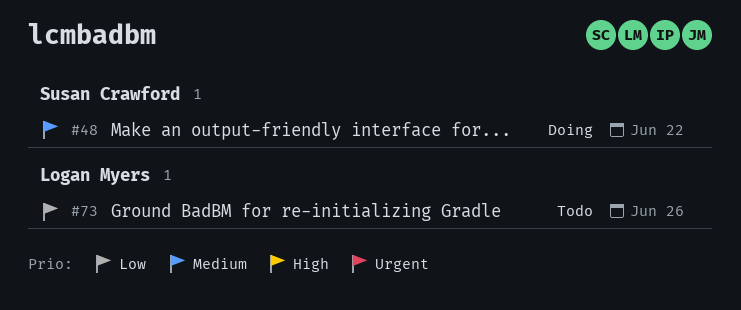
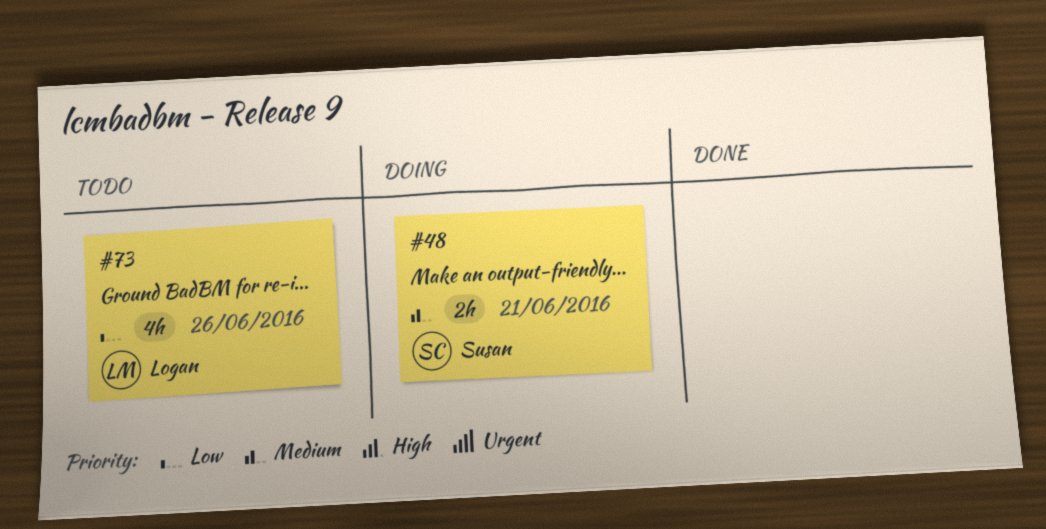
#48, due: Jun 22 -> Jun 21

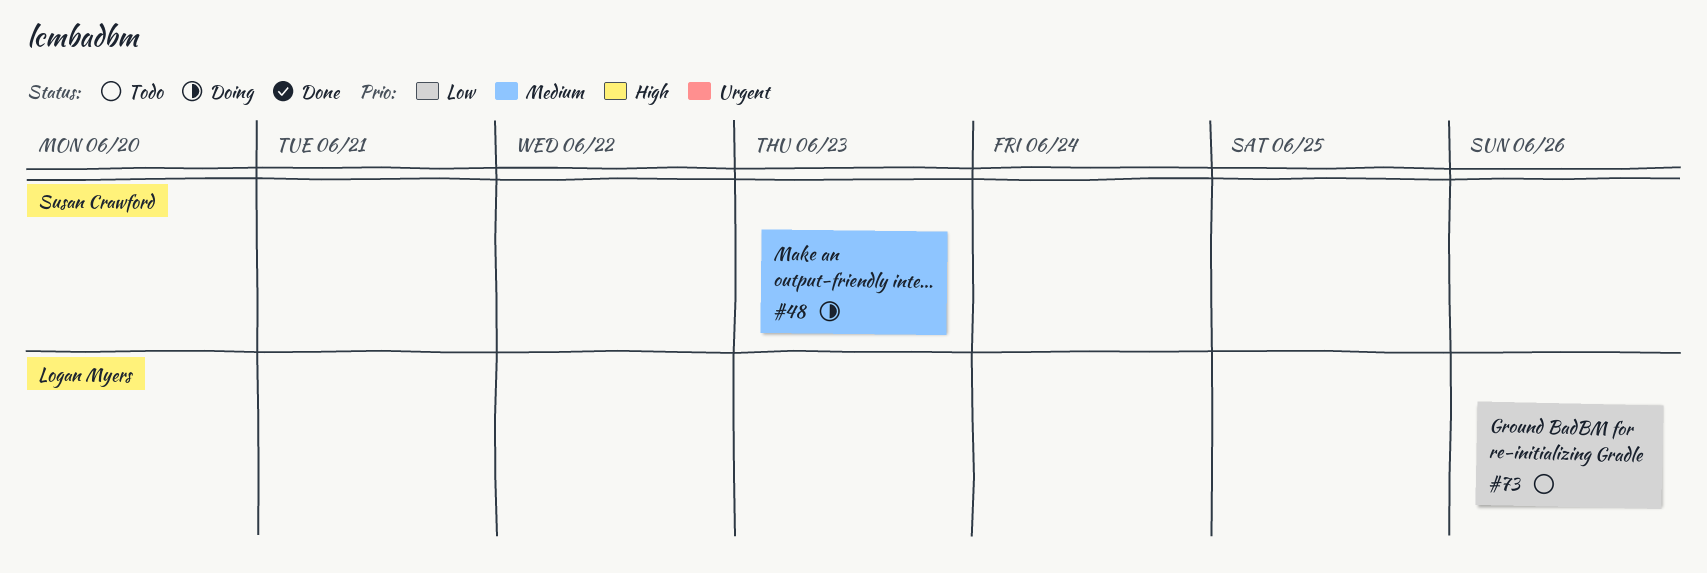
#48, due: Jun 21 -> Jun 23

